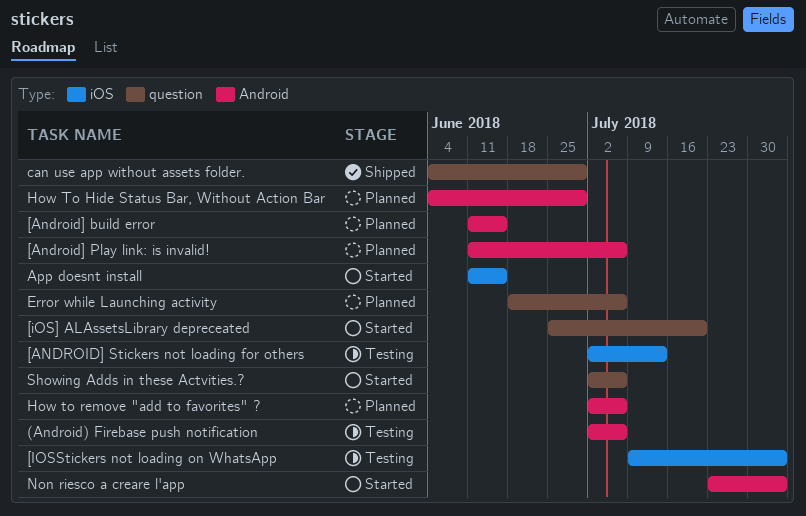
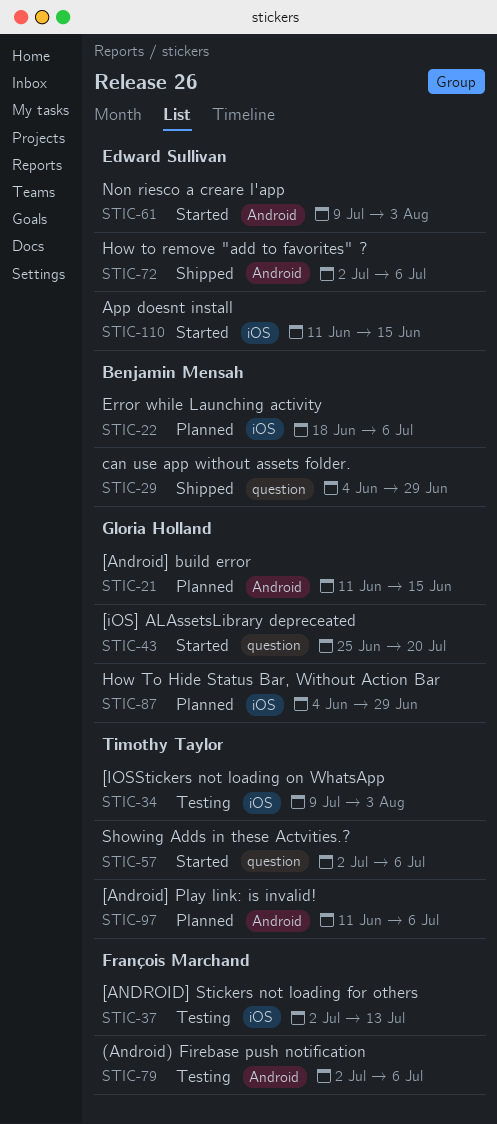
Error while Launching activity, label: question -> iOS
How To Hide Status Bar, Without Action Bar, label: Android -> iOS
How to remove "add to favorites" ?, status: Planned -> Shipped
Non riesco a creare l'app, start: Jul 23 -> Jul 9

